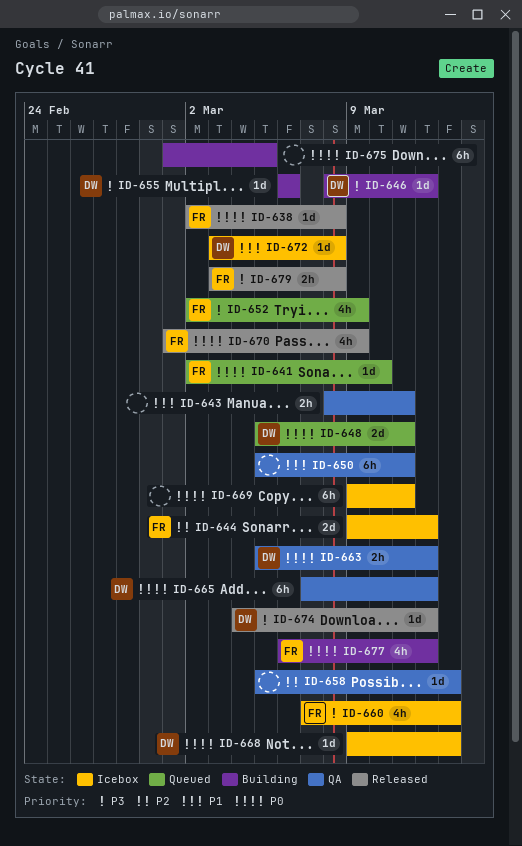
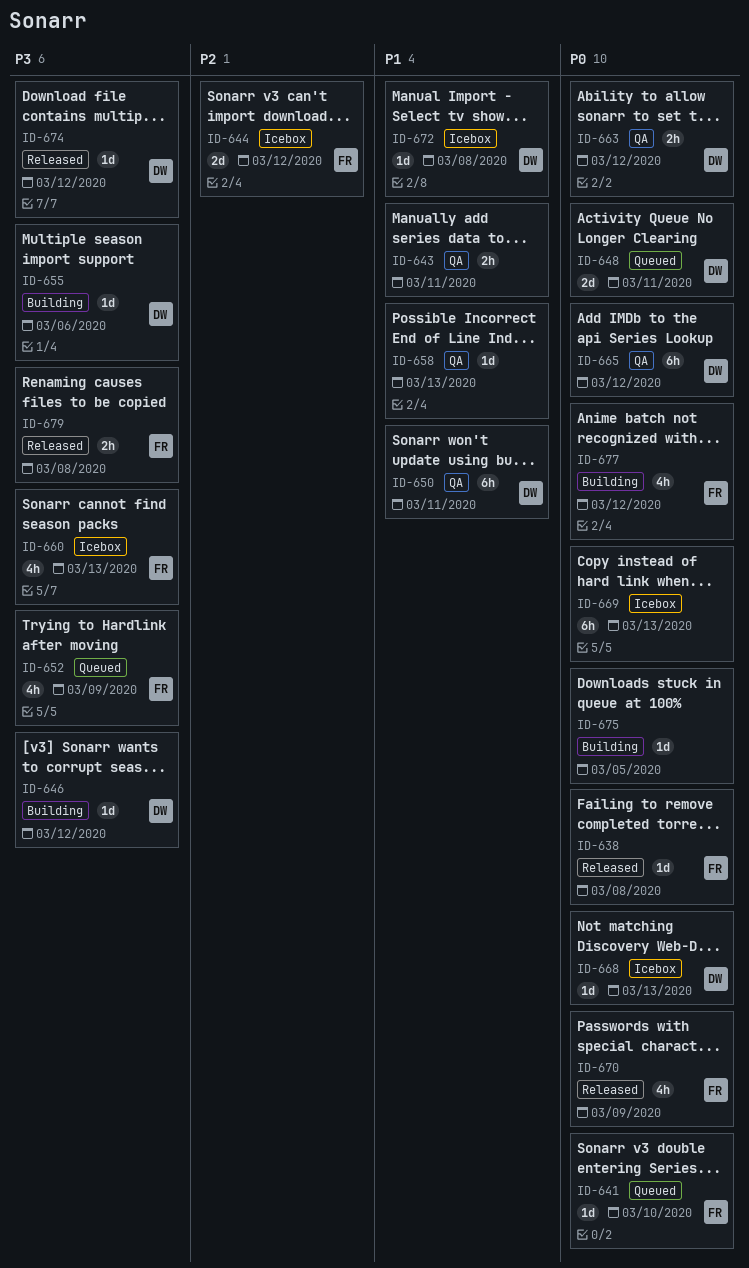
ID-650, owner: none -> DW
ID-658, priority: P2 -> P1
ID-669, due: Mar 11 -> Mar 13
ID-675, estimate: 6h -> 1d

